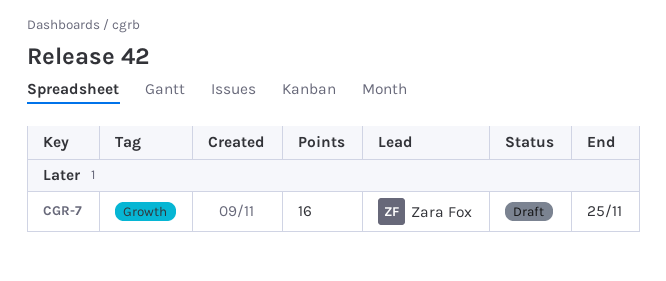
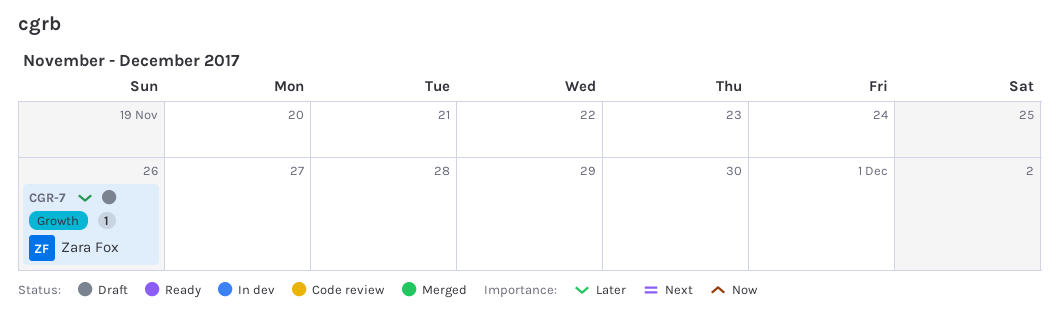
CGR-7, estimate: 16 -> 1
CGR-7, due: Nov 25 -> Nov 26

